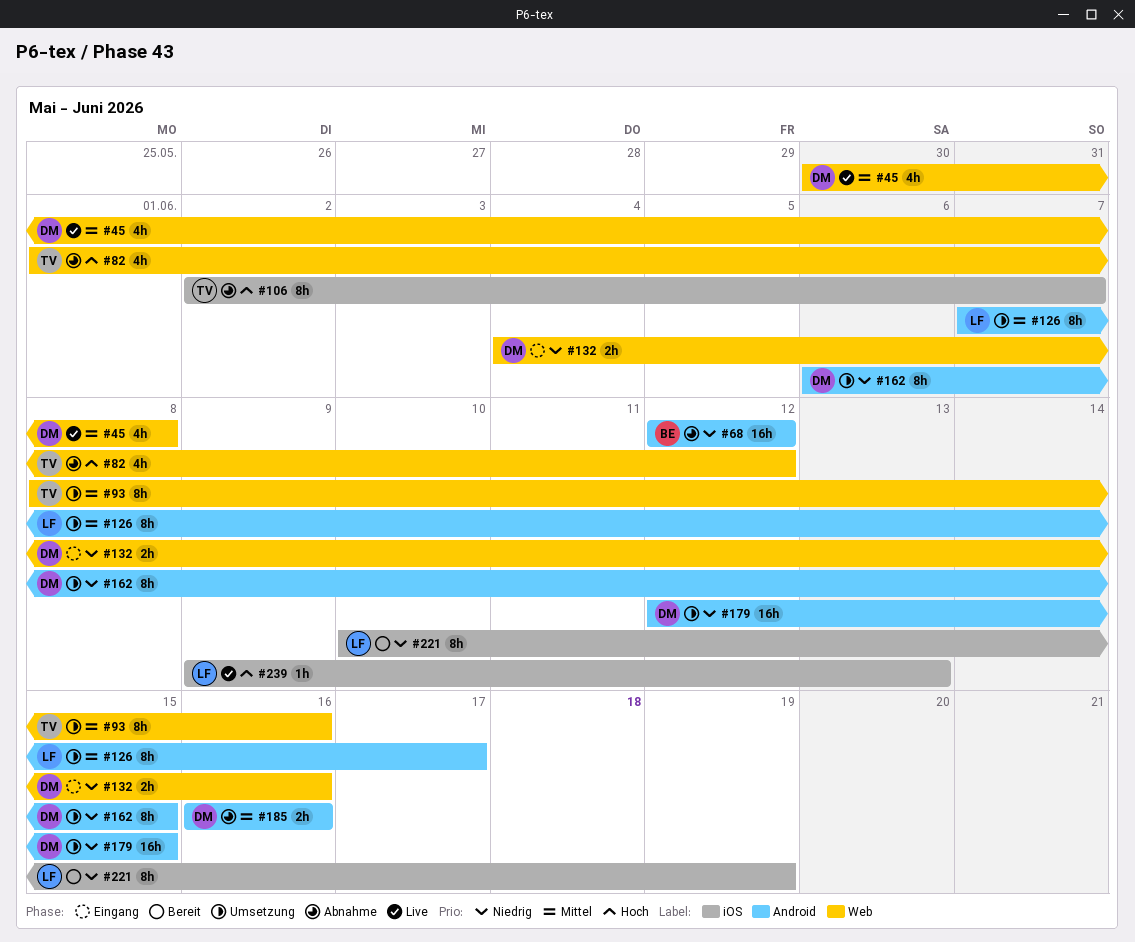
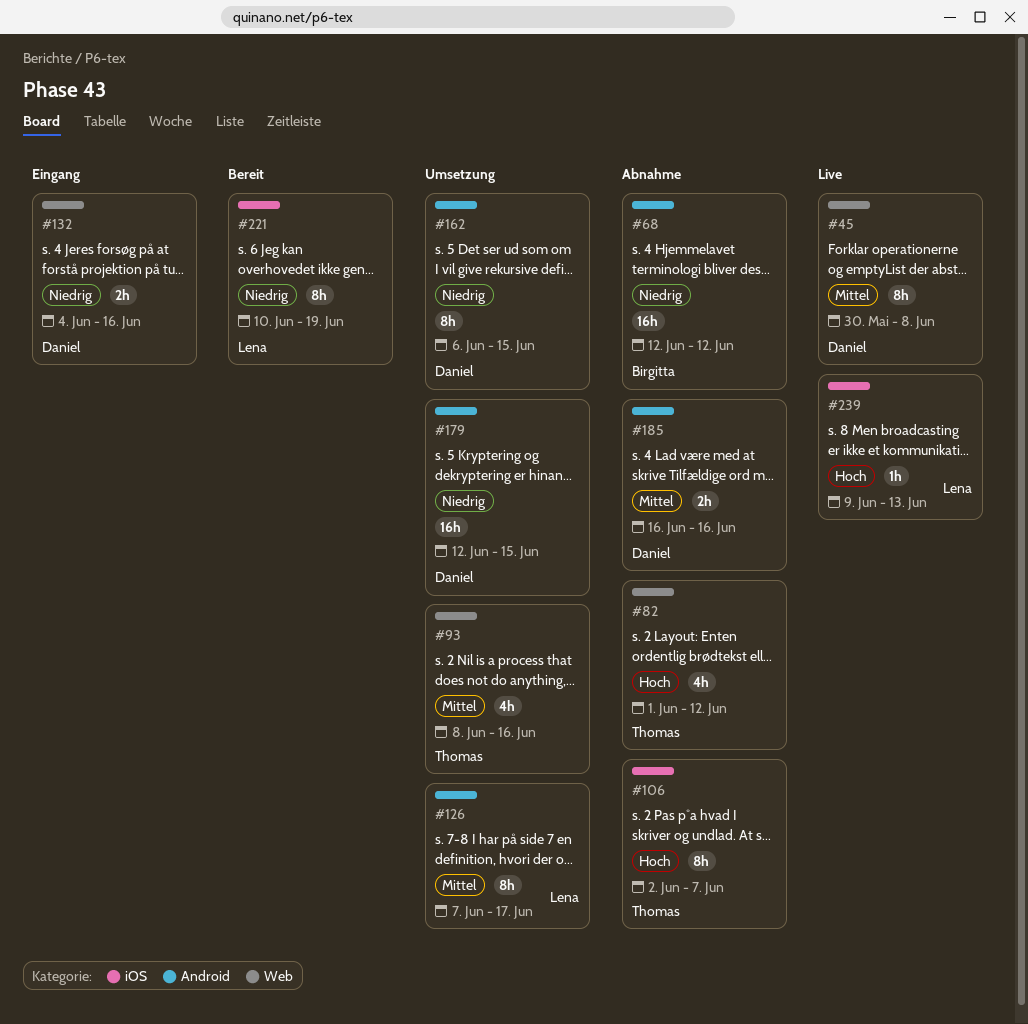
#45, estimate: 4h -> 8h
#93, estimate: 8h -> 4h

